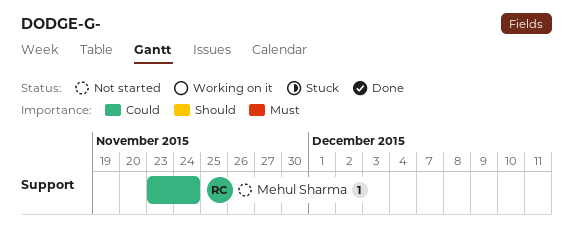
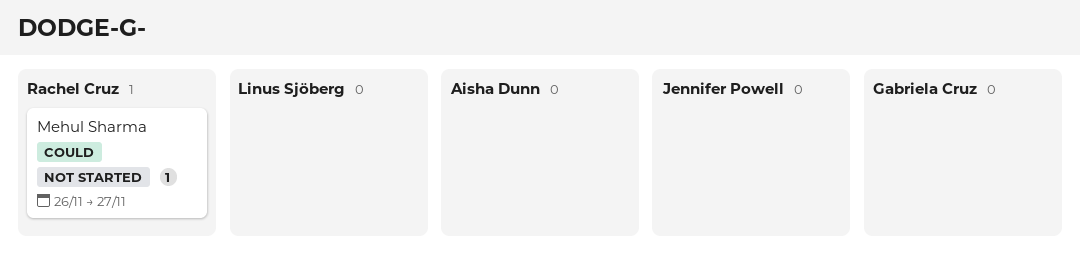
Mehul Sharma, start: Nov 23 -> Nov 26
Mehul Sharma, due: Nov 24 -> Nov 27

